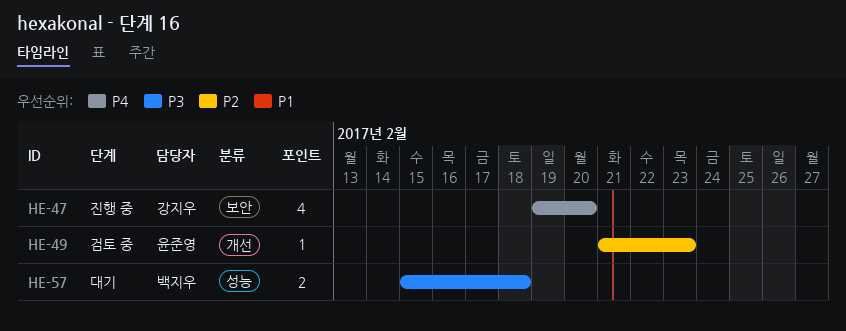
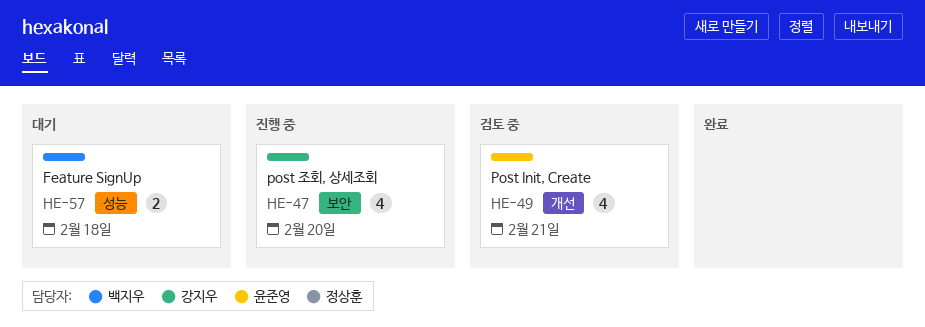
HE-49, estimate: 1 -> 4
HE-49, due: Feb 23 -> Feb 21

